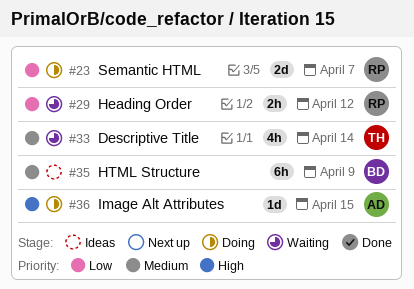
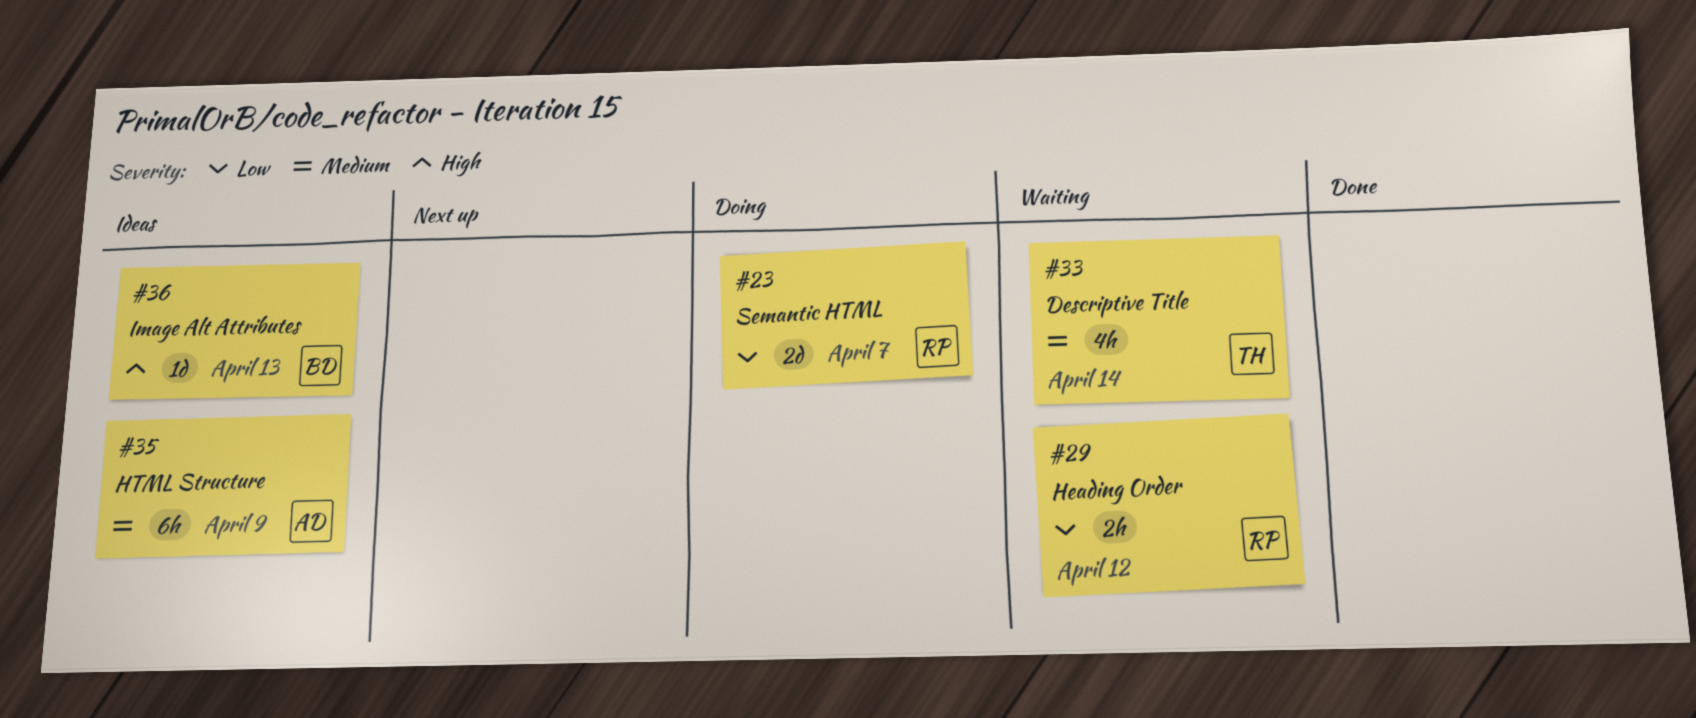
#35, owner: BD -> AD
#36, status: Doing -> Ideas
#36, owner: AD -> BD
#36, due: Apr 15 -> Apr 13

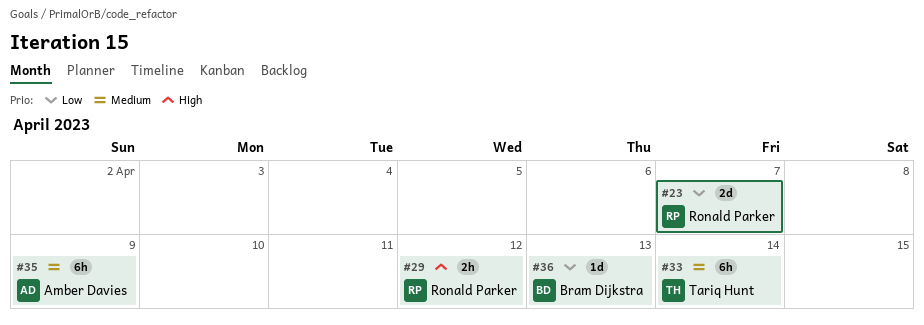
#29, priority: Low -> High
#33, estimate: 4h -> 6h
#36, priority: High -> Low

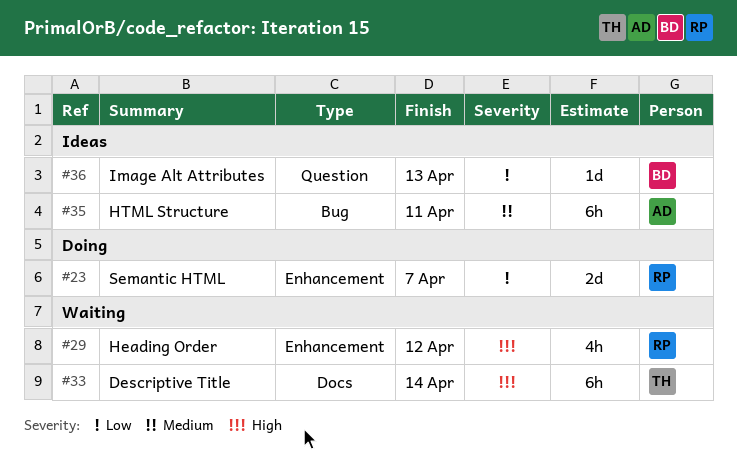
#29, estimate: 2h -> 4h
#33, priority: Medium -> High
#35, due: Apr 9 -> Apr 11

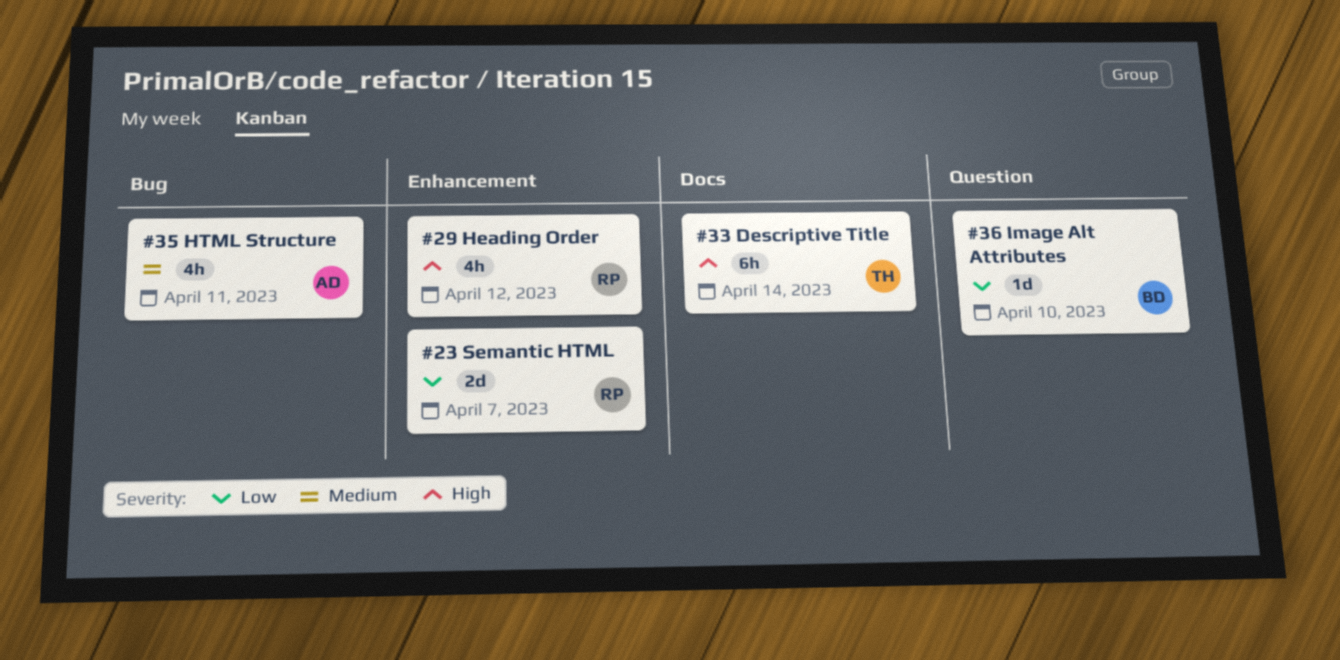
#35, estimate: 6h -> 4h
#36, due: Apr 13 -> Apr 10

